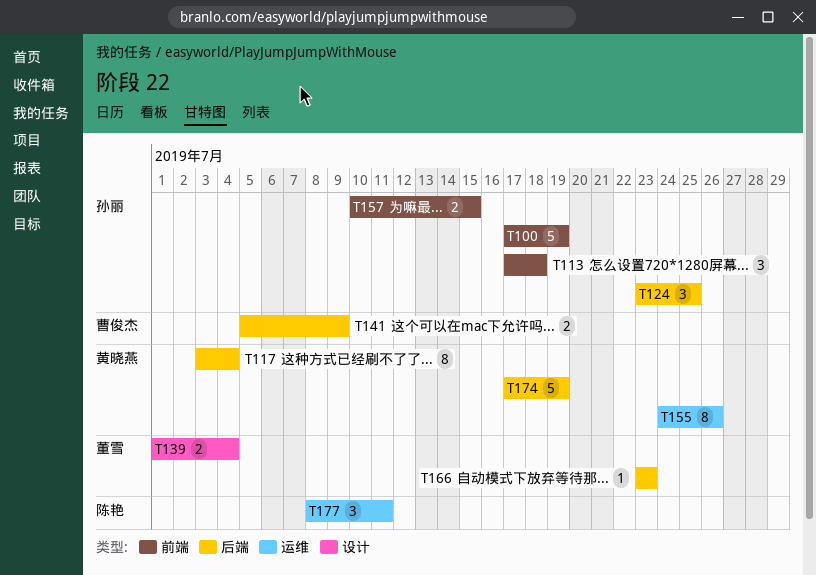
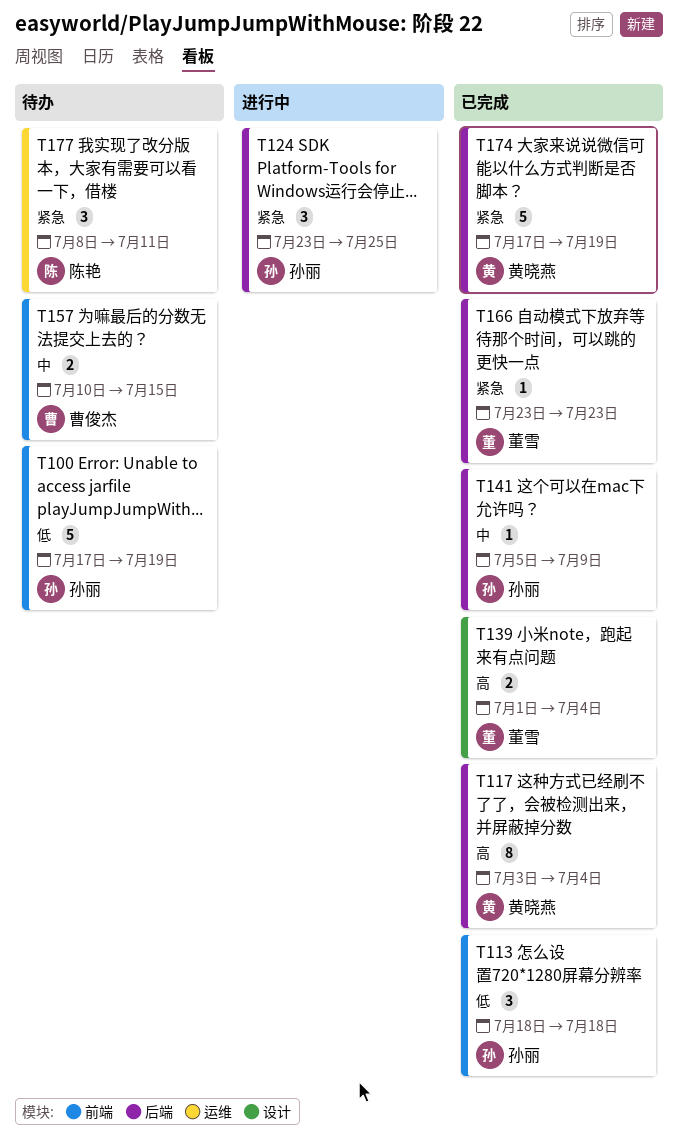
T113, start: Jul 17 -> Jul 18
T141, owner: 曹俊杰 -> 孙丽
T141, estimate: 2 -> 1
T155: present -> none
T157, owner: 孙丽 -> 曹俊杰

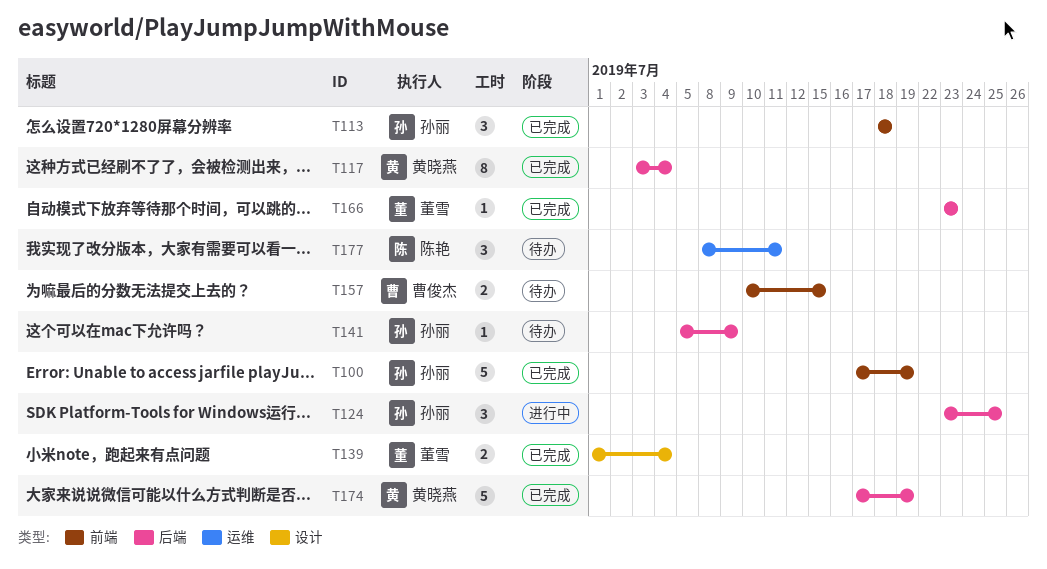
T100, status: 待办 -> 已完成
T141, status: 已完成 -> 待办

